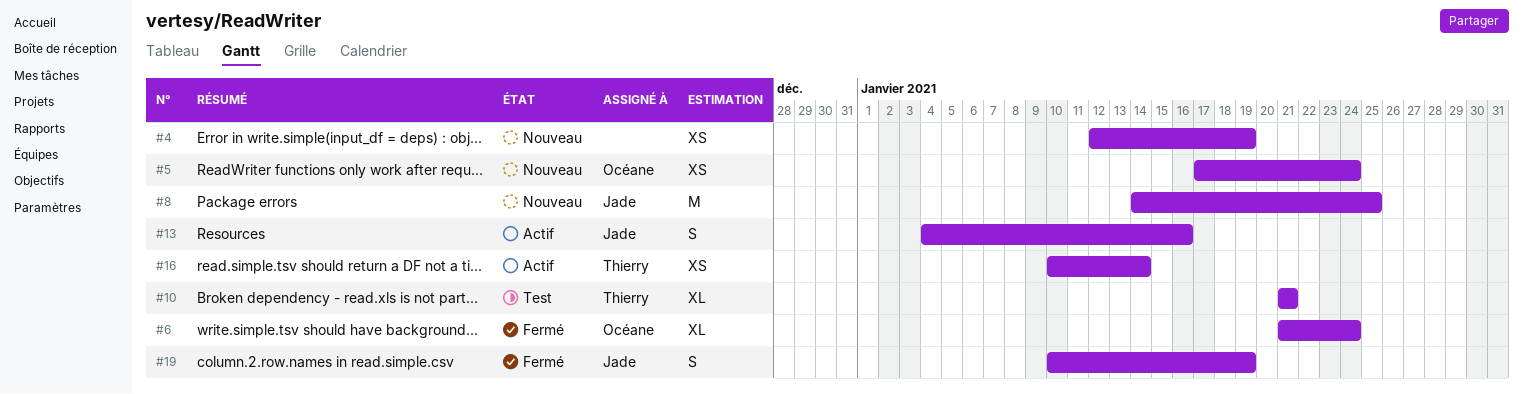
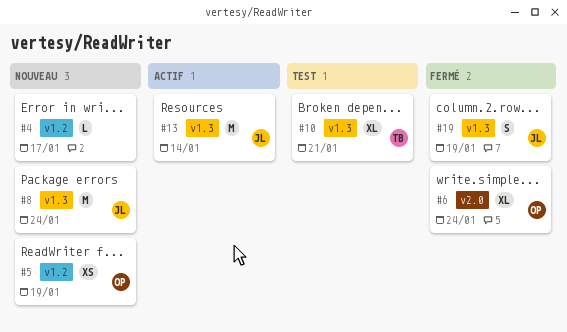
#4, estimate: XS -> L
#4, due: Jan 19 -> Jan 17
#5, due: Jan 24 -> Jan 19
#8, due: Jan 25 -> Jan 24
#13, estimate: S -> M
#13, due: Jan 16 -> Jan 14
#16: present -> none

